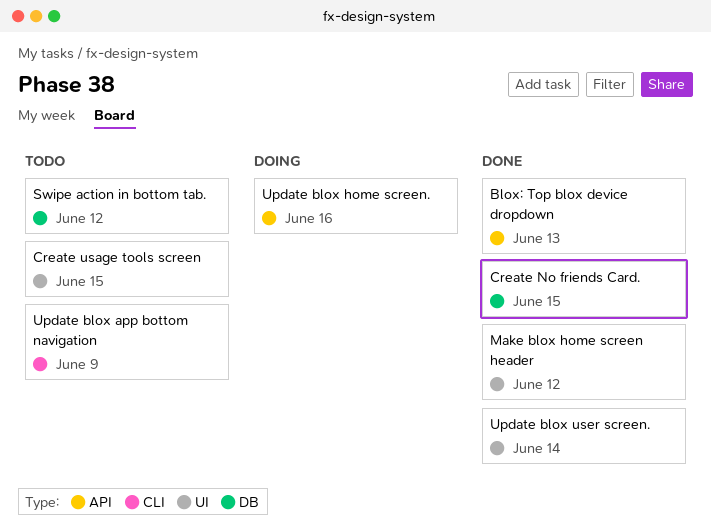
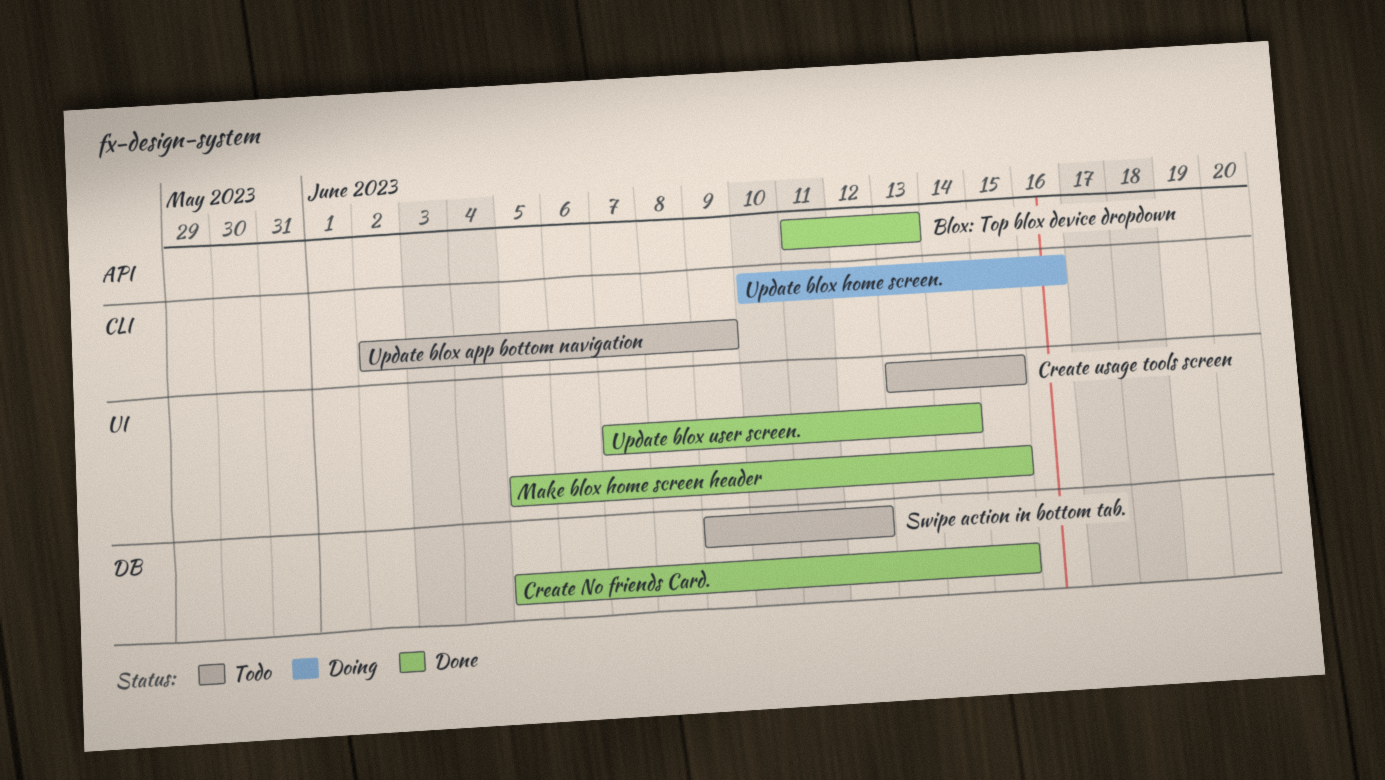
Make blox home screen header, due: Jun 12 -> Jun 15
Update blox home screen., label: API -> CLI

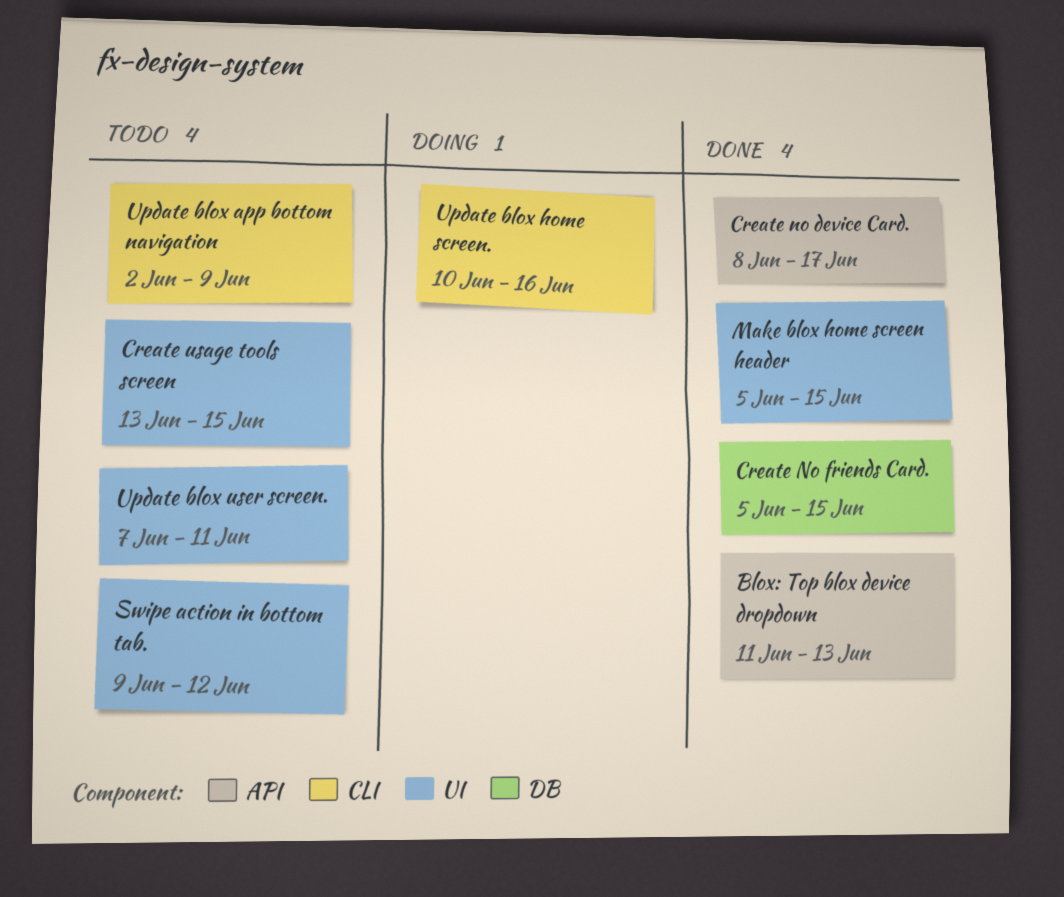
Create no device Card.: none -> present
Swipe action in bottom tab., label: DB -> UI
Update blox user screen., status: Done -> Todo
Update blox user screen., due: Jun 14 -> Jun 11

